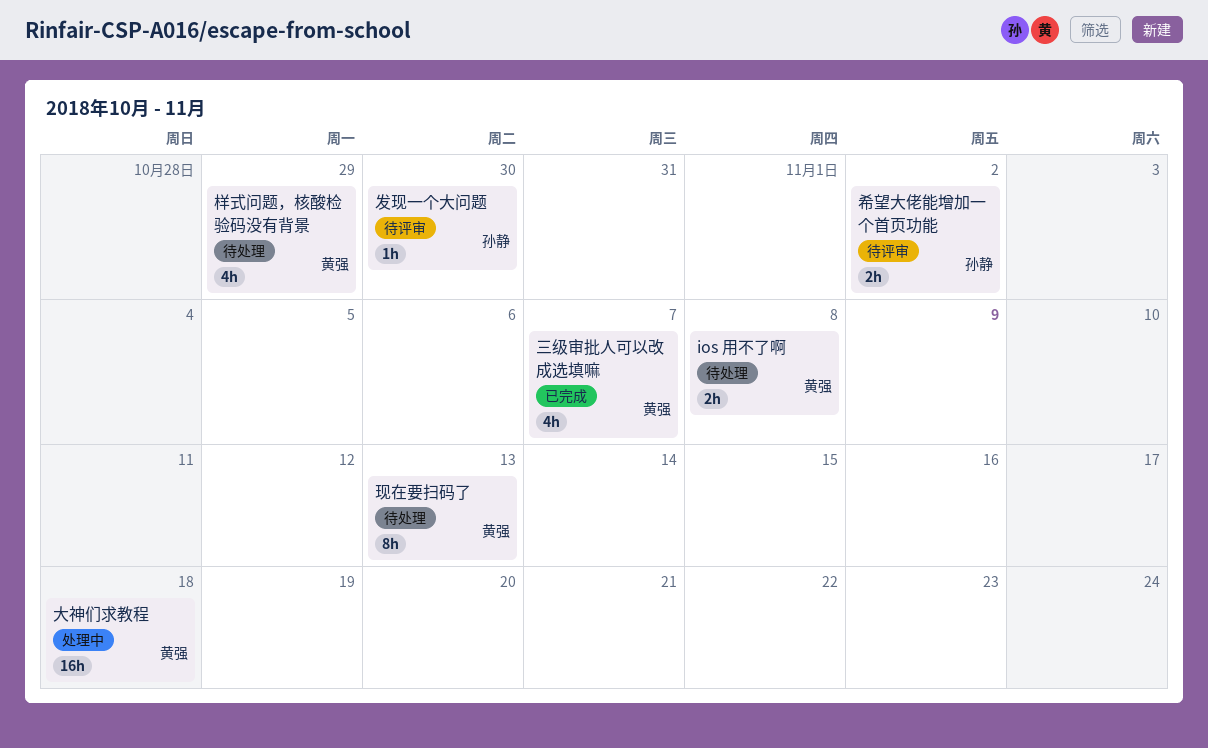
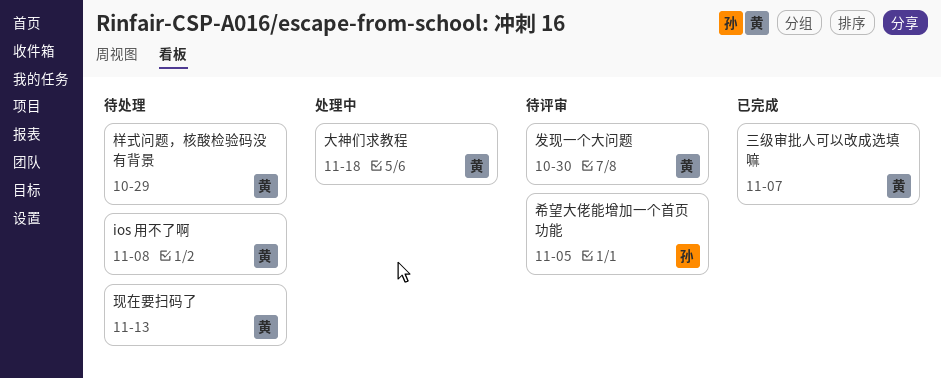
发现一个大问题, owner: 孙静 -> 黄强
希望大佬能增加一个首页功能, due: Nov 2 -> Nov 5

